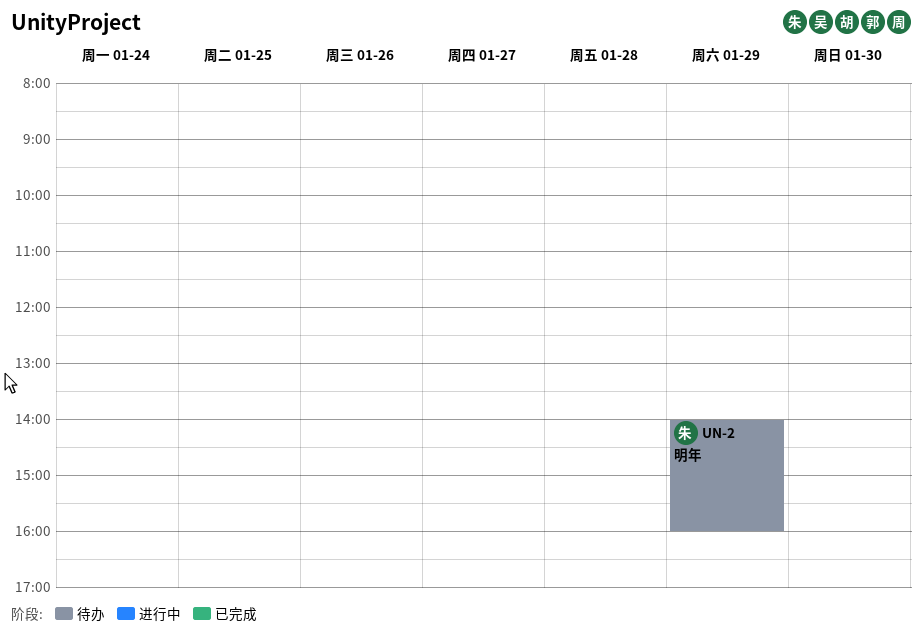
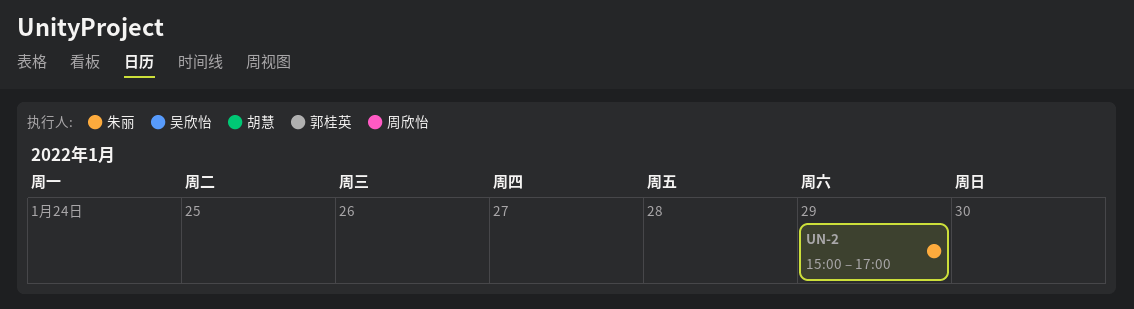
UN-2, begins: 14:00 -> 15:00
UN-2, ends: 16:00 -> 17:00

